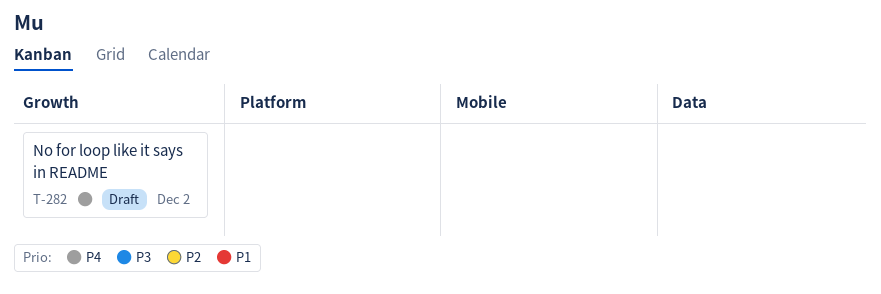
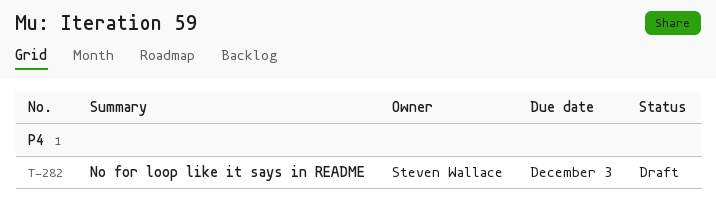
T-282, due: Dec 2 -> Dec 3

